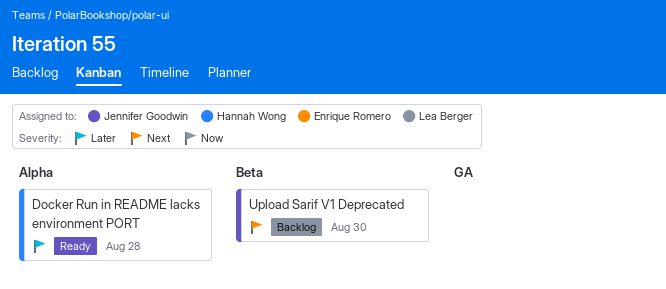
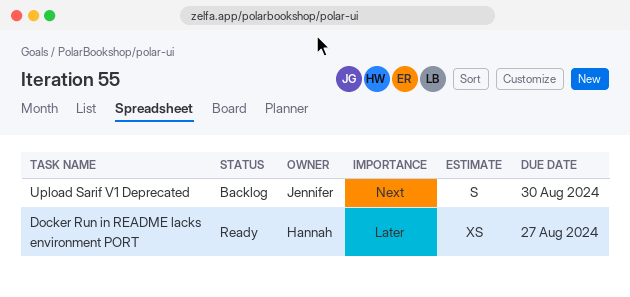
Docker Run in README lacks environment PORT, due: Aug 28 -> Aug 27

